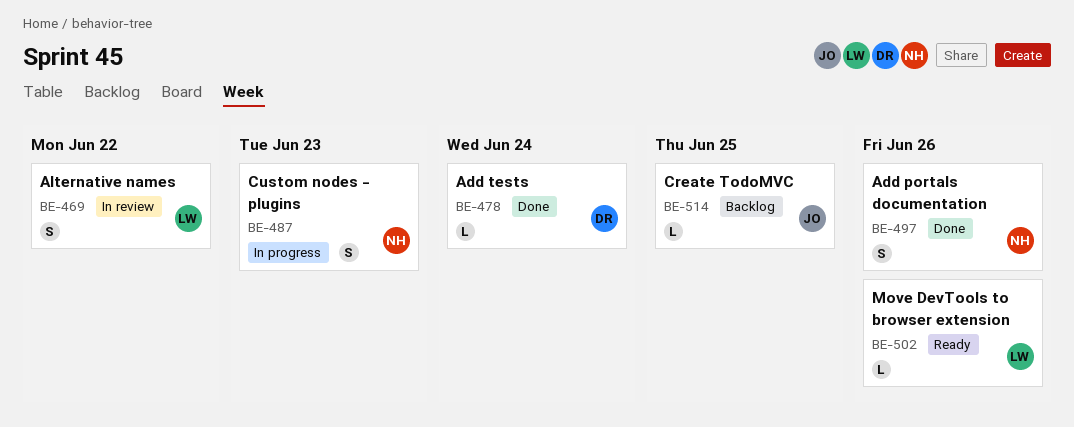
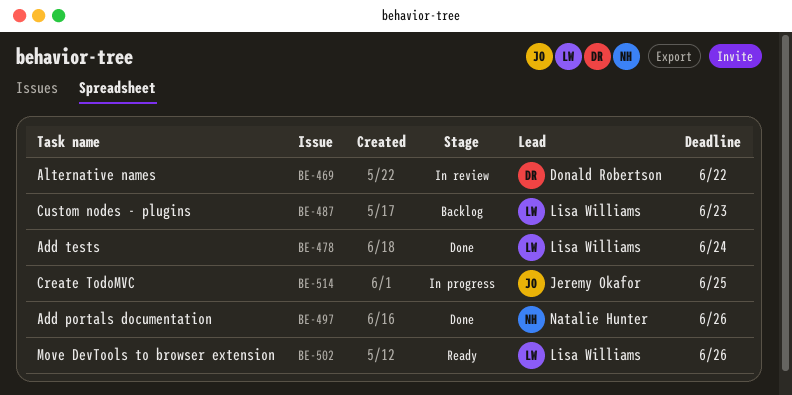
BE-469, owner: Lisa Williams -> Donald Robertson
BE-478, owner: Donald Robertson -> Lisa Williams
BE-487, status: In progress -> Backlog
BE-487, owner: Natalie Hunter -> Lisa Williams
BE-514, status: Backlog -> In progress

